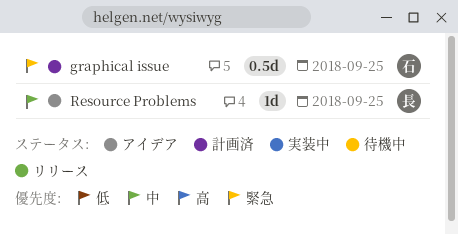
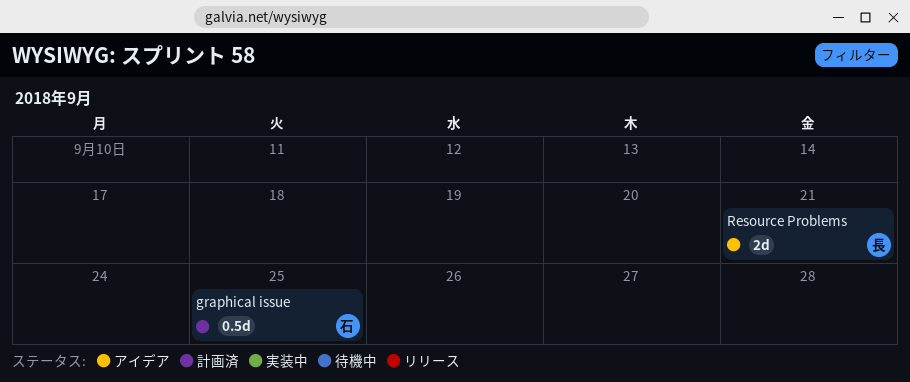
Resource Problems, estimate: 1d -> 2d
Resource Problems, due: Sep 25 -> Sep 21

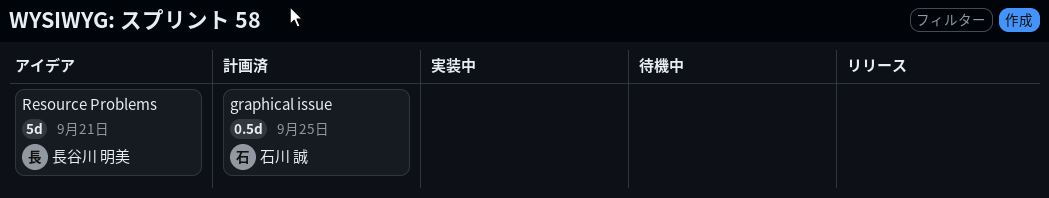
Resource Problems, estimate: 2d -> 5d

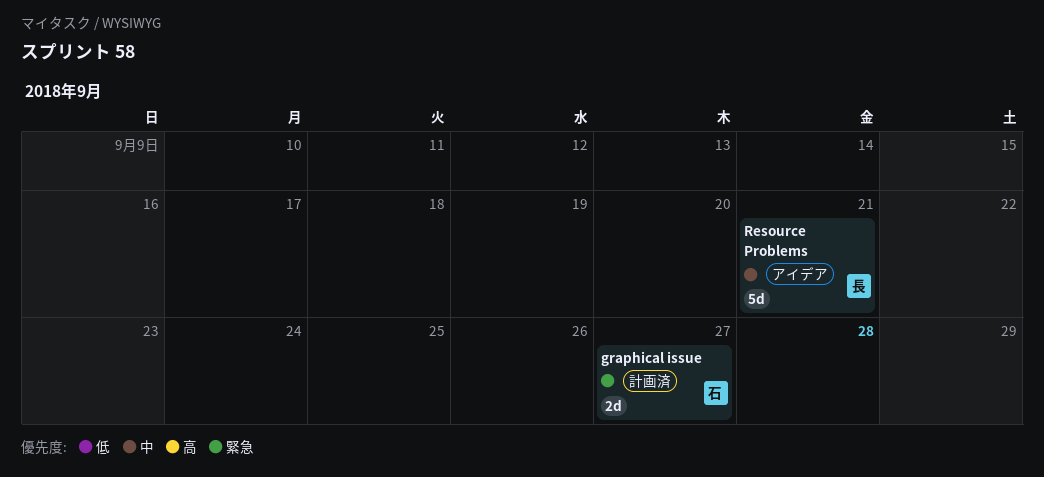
graphical issue, estimate: 0.5d -> 2d
graphical issue, due: Sep 25 -> Sep 27

